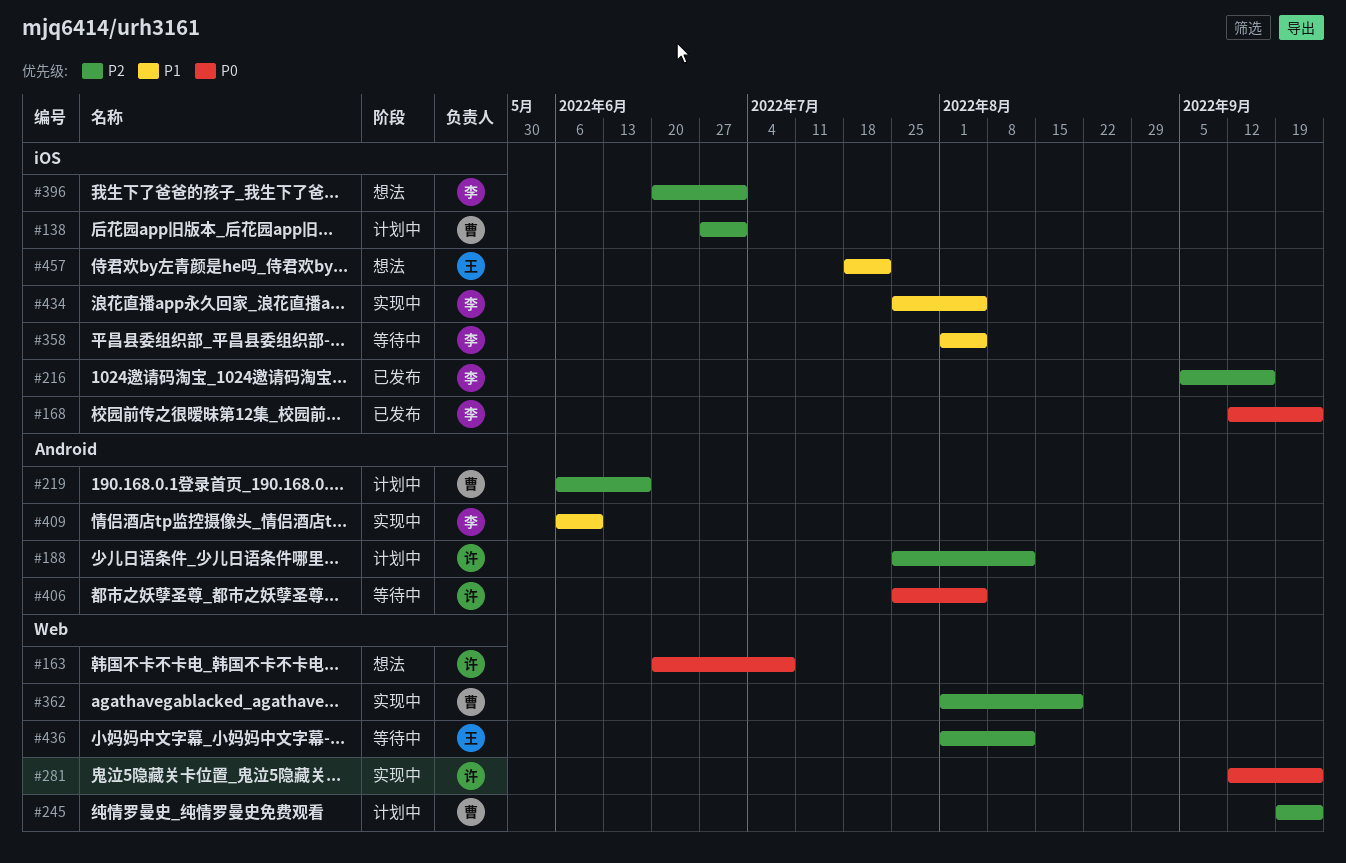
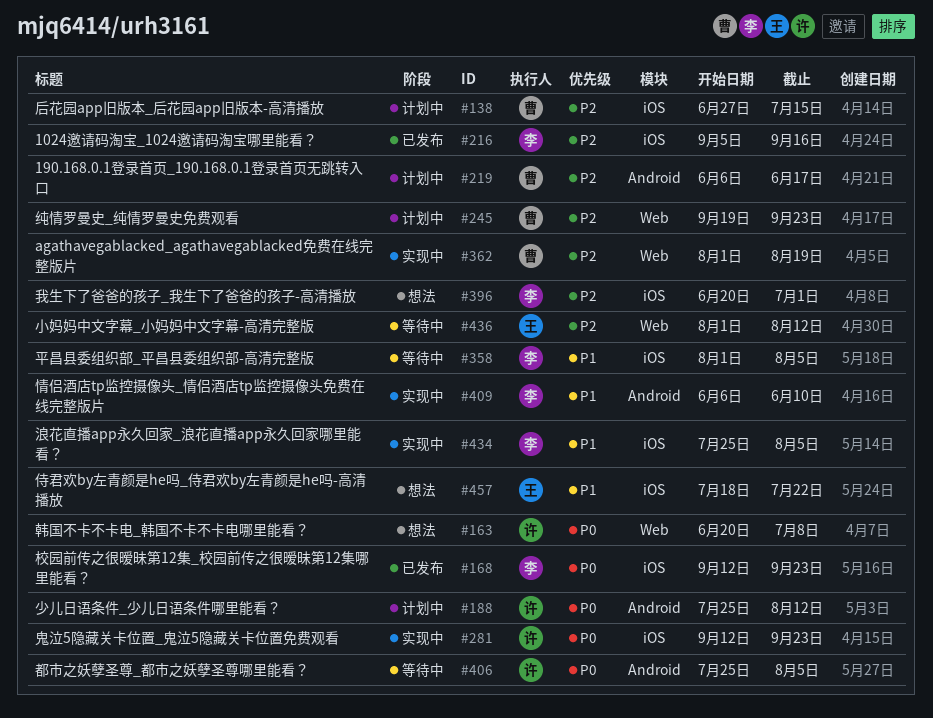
#138, due: Jul 1 -> Jul 15
#188, priority: P2 -> P0
#281, label: Web -> iOS

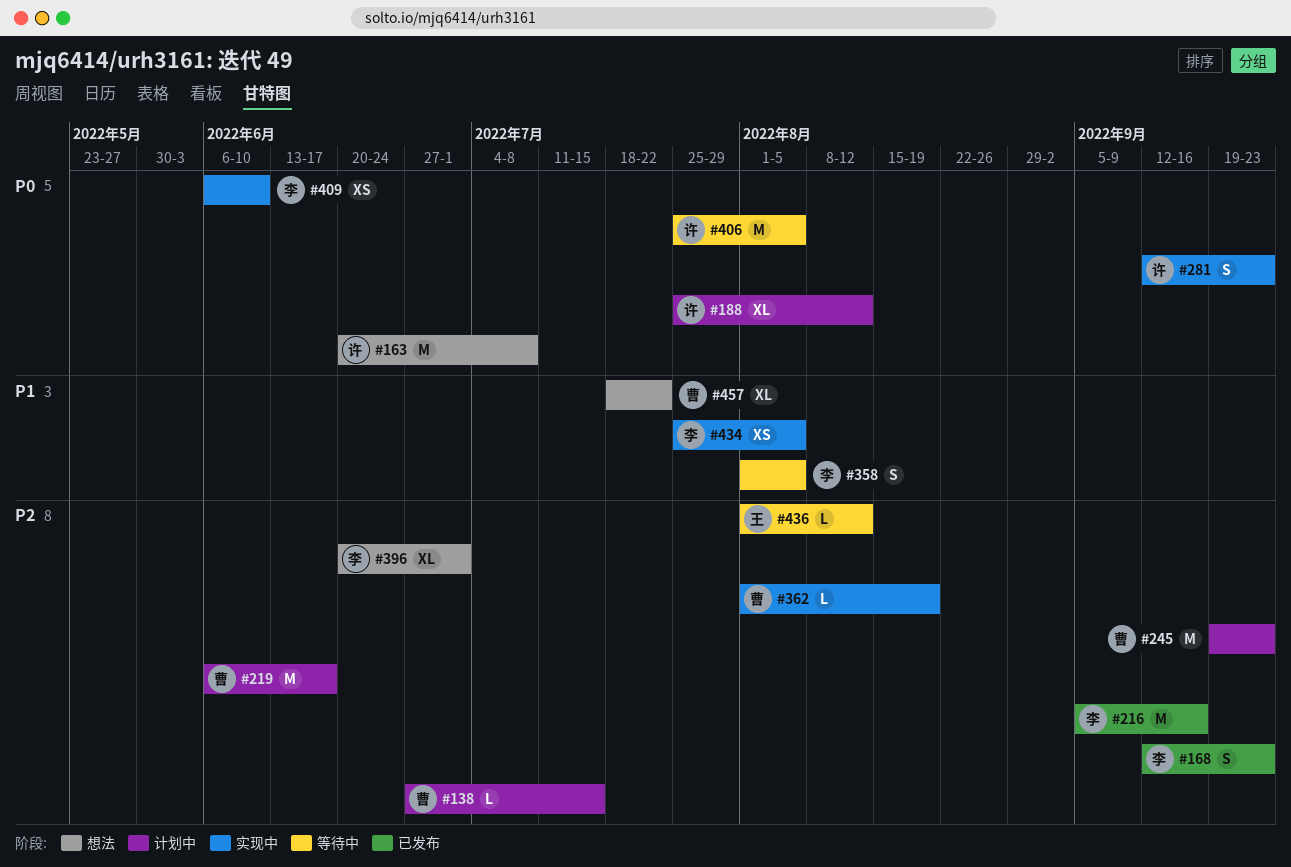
#168, priority: P0 -> P2
#409, priority: P1 -> P0
#457, owner: 王 -> 曹

